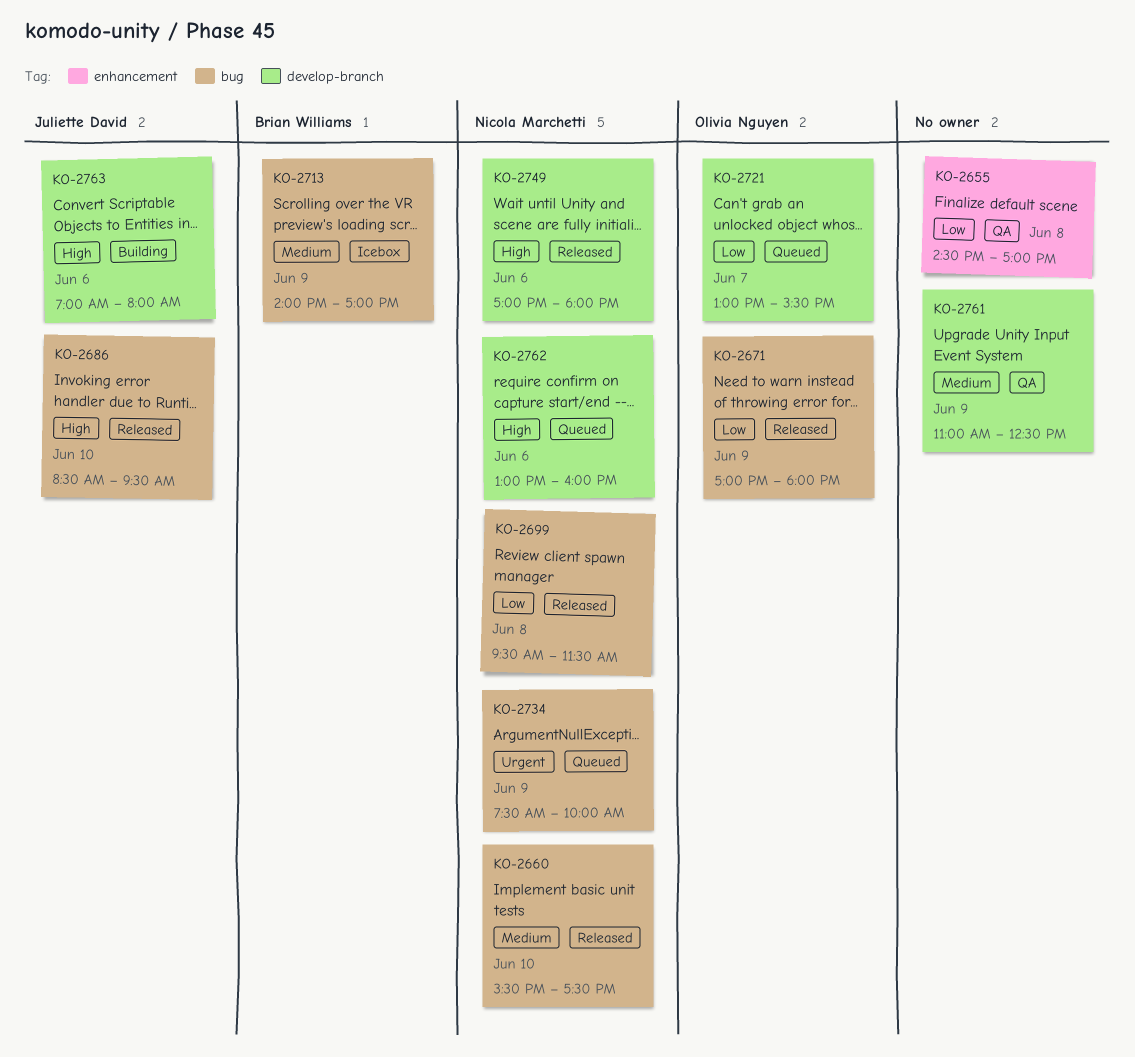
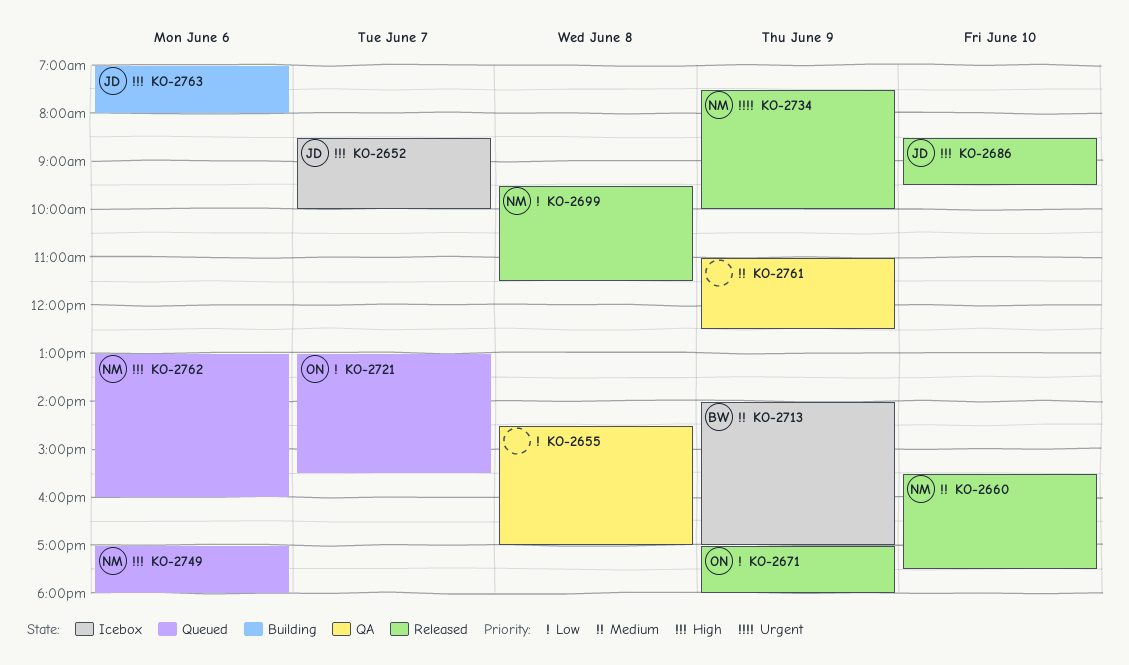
KO-2652: none -> present
KO-2734, status: Queued -> Released
KO-2749, status: Released -> Queued

